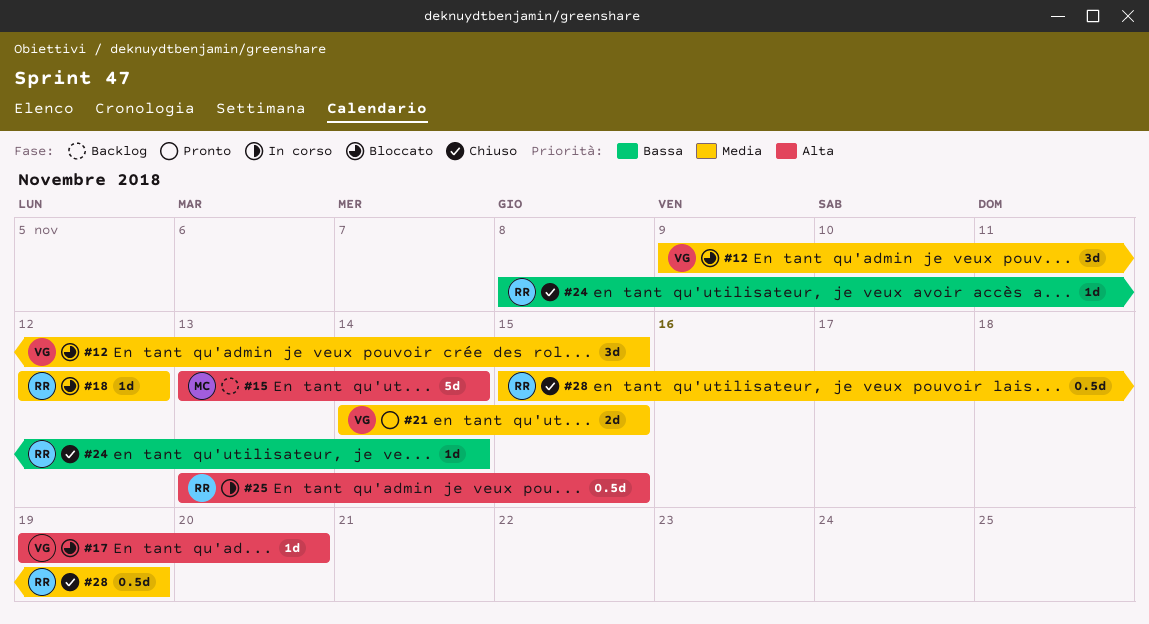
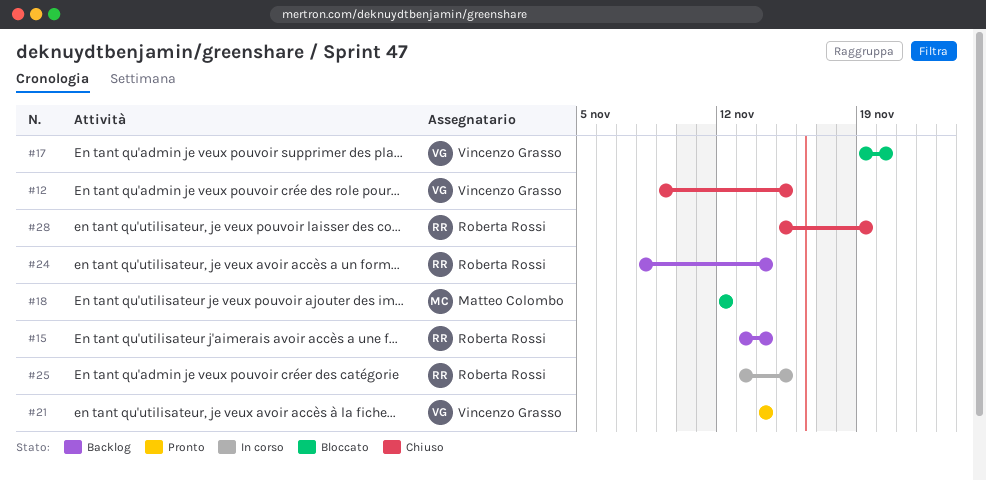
#12, status: Bloccato -> Chiuso
#15, owner: Matteo Colombo -> Roberta Rossi
#18, owner: Roberta Rossi -> Matteo Colombo
#21, due: Nov 15 -> Nov 14
#24, status: Chiuso -> Backlog

